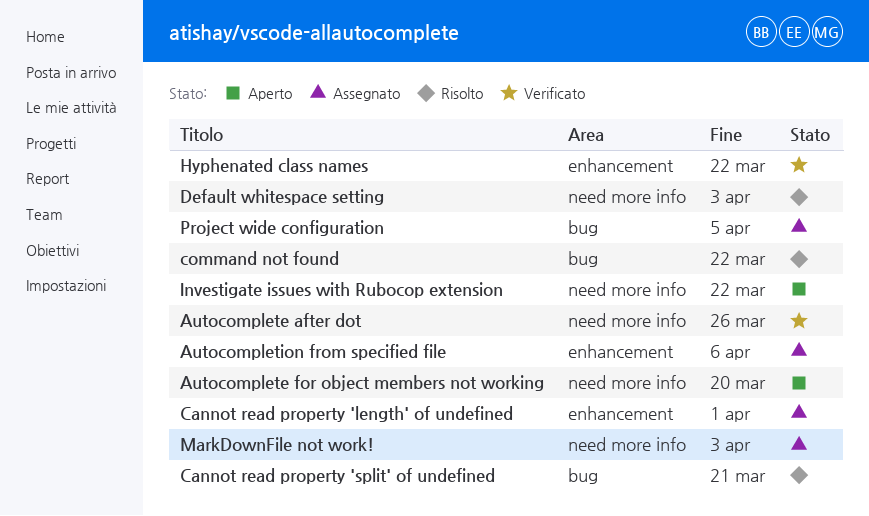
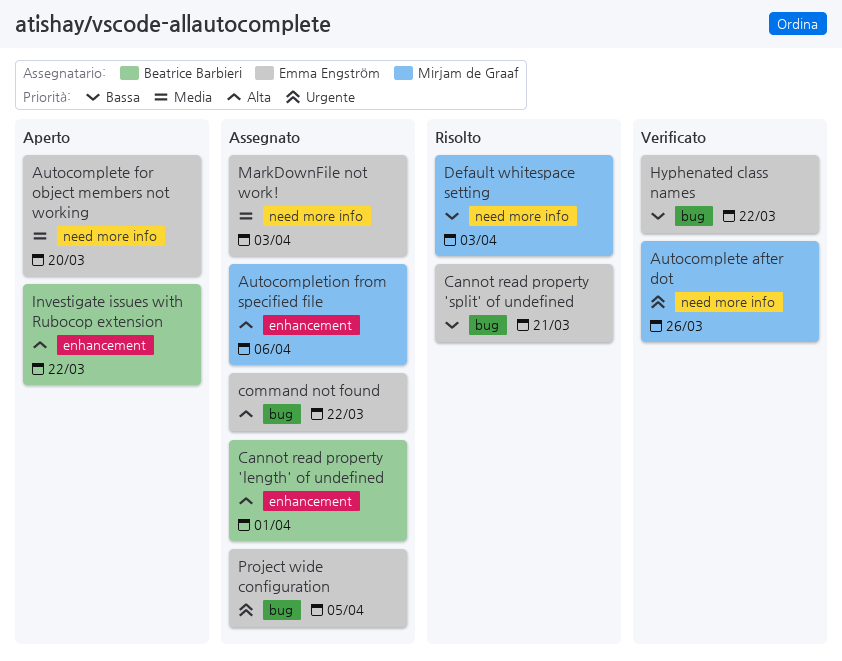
command not found, status: Risolto -> Assegnato
Hyphenated class names, label: enhancement -> bug
Investigate issues with Rubocop extension, label: need more info -> enhancement

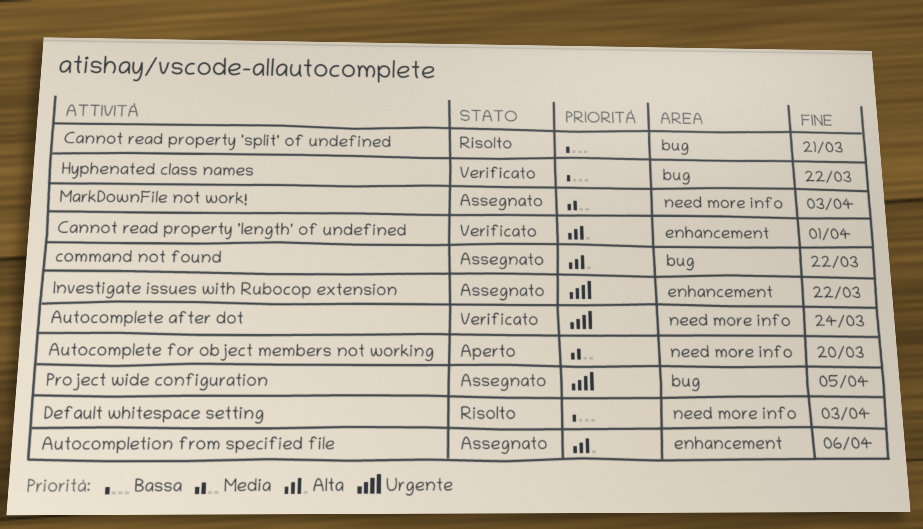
Autocomplete after dot, due: Mar 26 -> Mar 24
Cannot read property 'length' of undefined, status: Assegnato -> Verificato
Investigate issues with Rubocop extension, status: Aperto -> Assegnato
Investigate issues with Rubocop extension, priority: Alta -> Urgente

